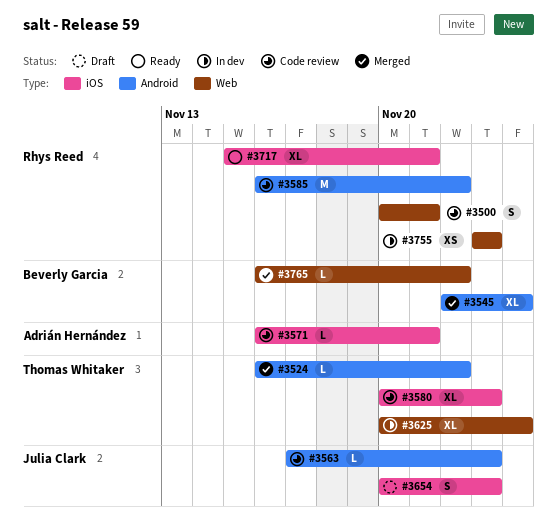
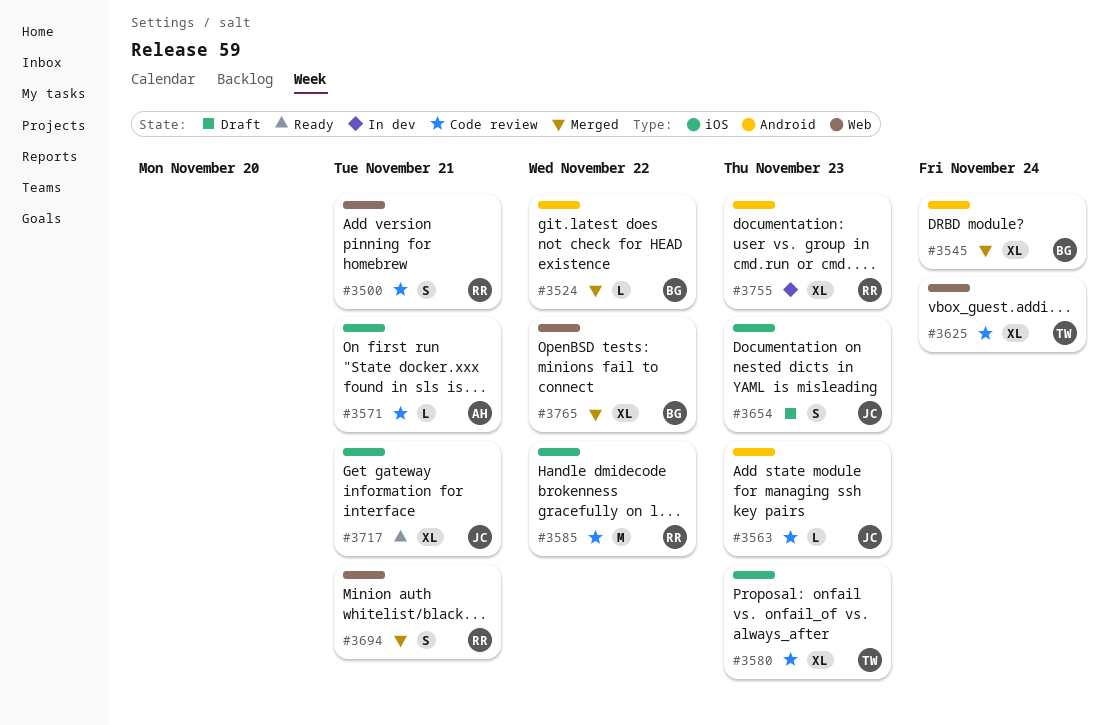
#3524, owner: Thomas Whitaker -> Beverly Garcia
#3585, label: Android -> iOS
#3625, status: In dev -> Code review
#3694: none -> present
#3717, owner: Rhys Reed -> Julia Clark
#3755, label: Web -> Android
#3755, estimate: XS -> XL
#3765, estimate: L -> XL

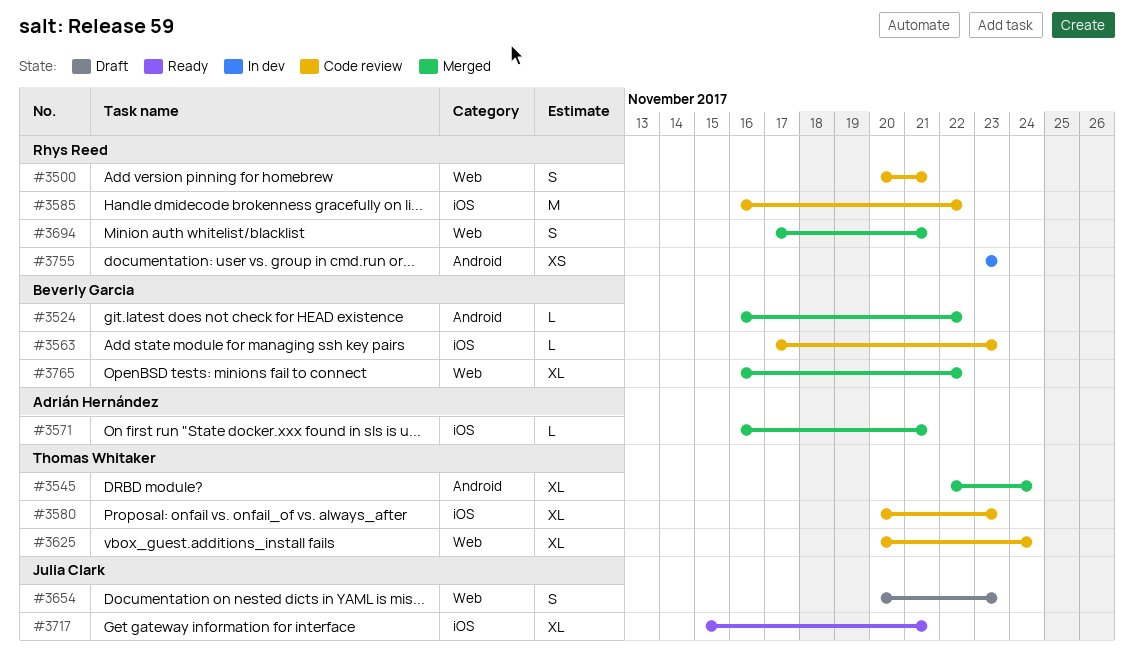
#3545, owner: Beverly Garcia -> Thomas Whitaker
#3563, owner: Julia Clark -> Beverly Garcia
#3563, label: Android -> iOS
#3571, status: Code review -> Merged
#3654, label: iOS -> Web
#3755, estimate: XL -> XS

